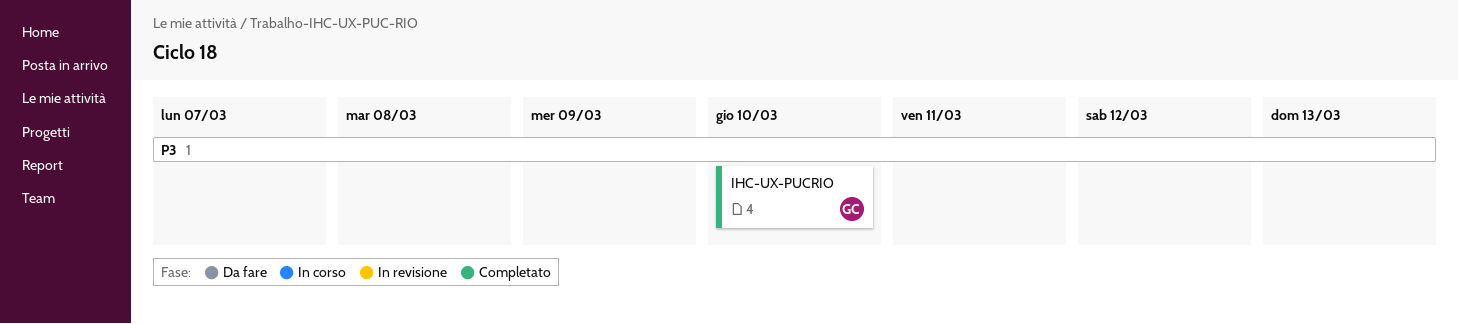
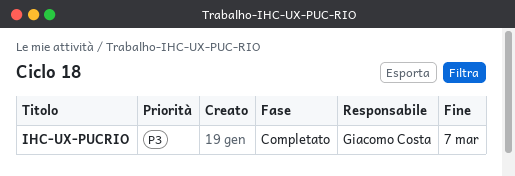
IHC-UX-PUCRIO, due: Mar 10 -> Mar 7

